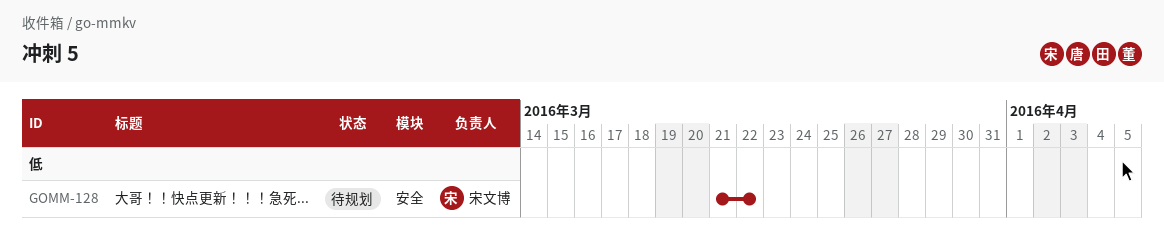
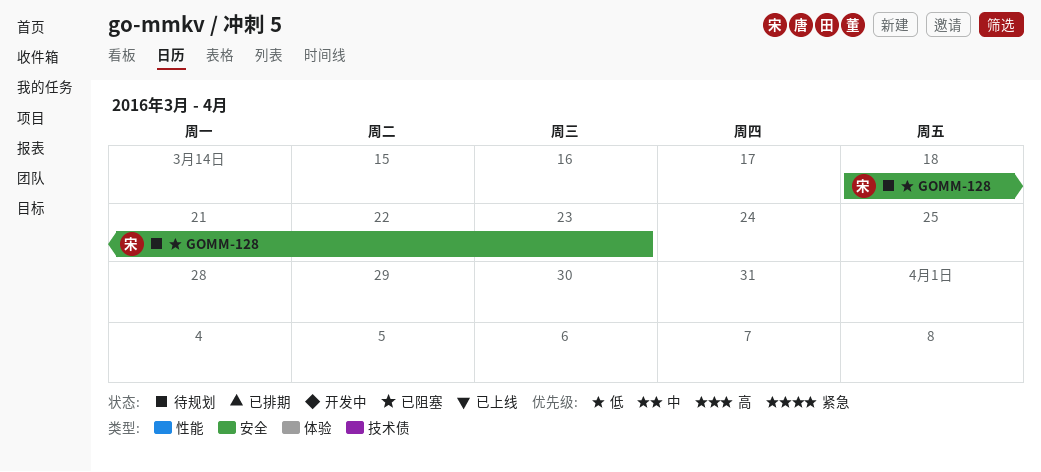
GOMM-128, start: Mar 21 -> Mar 18
GOMM-128, due: Mar 22 -> Mar 23

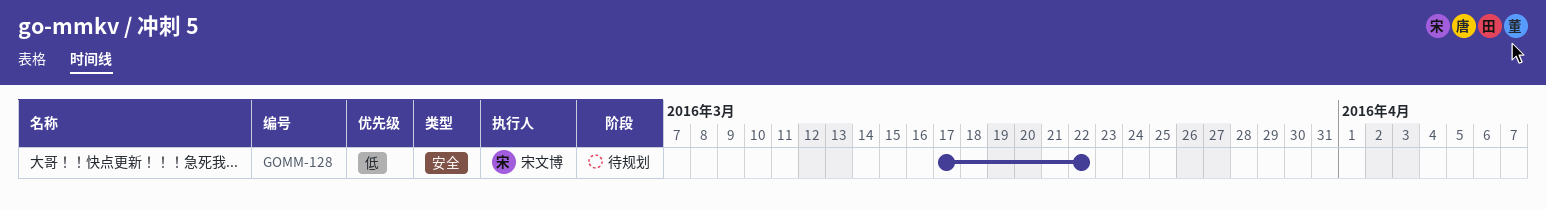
GOMM-128, start: Mar 18 -> Mar 17
GOMM-128, due: Mar 23 -> Mar 22

